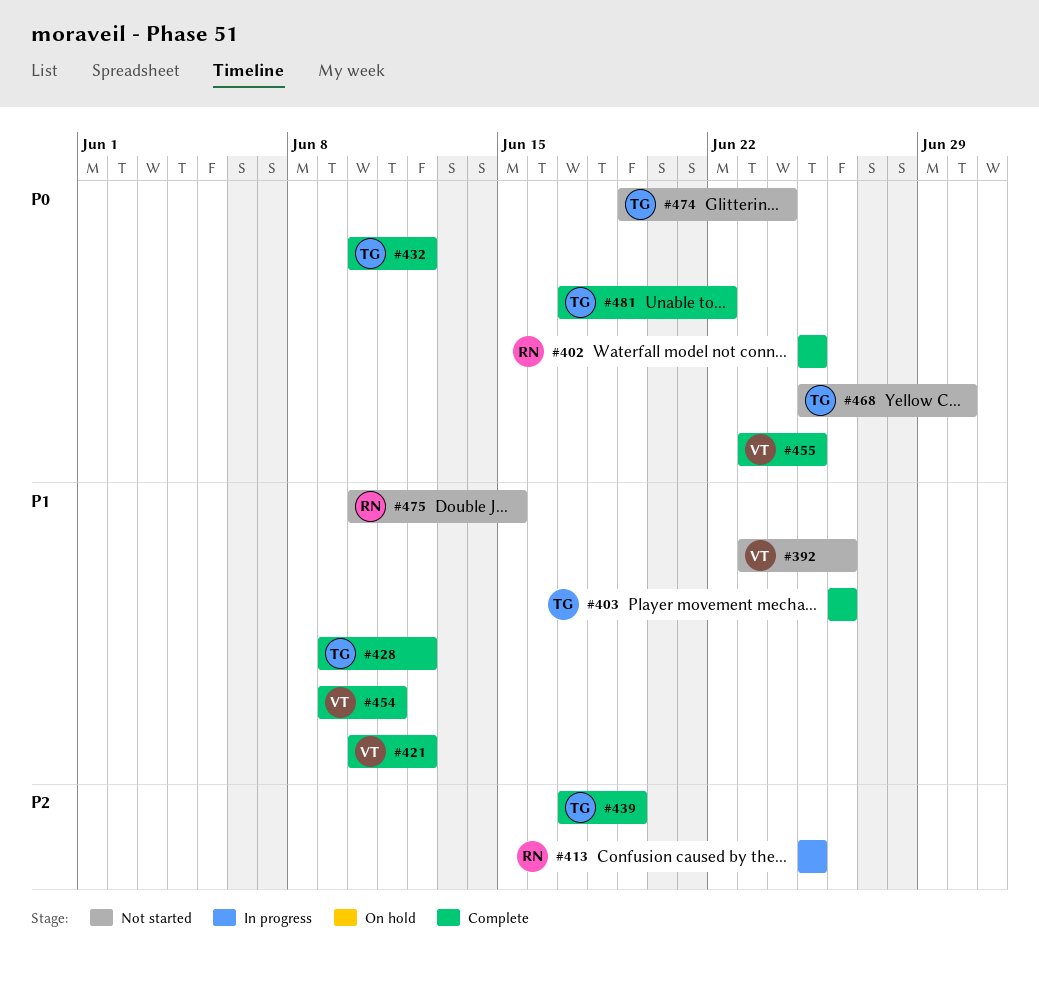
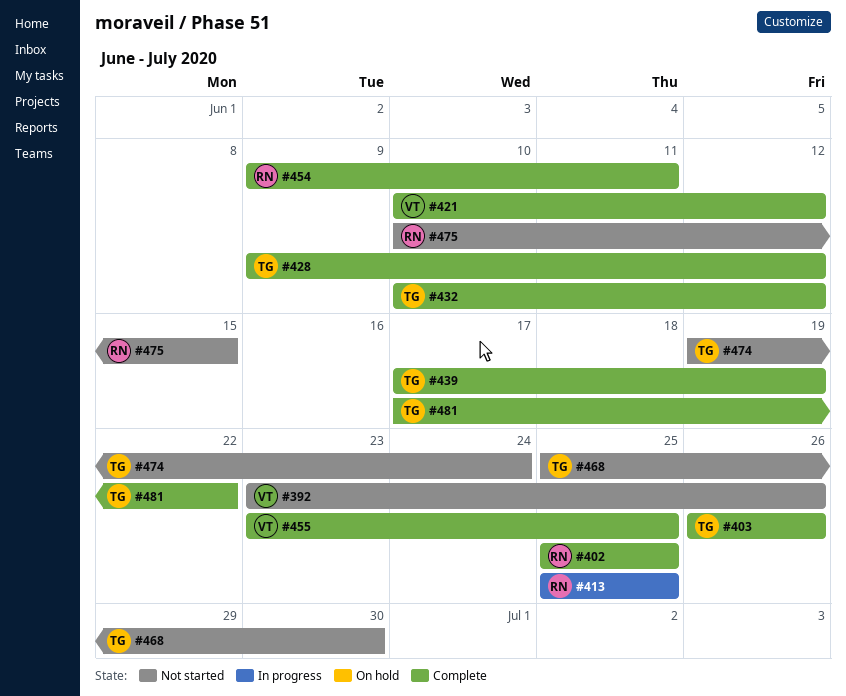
#454, owner: VT -> RN

